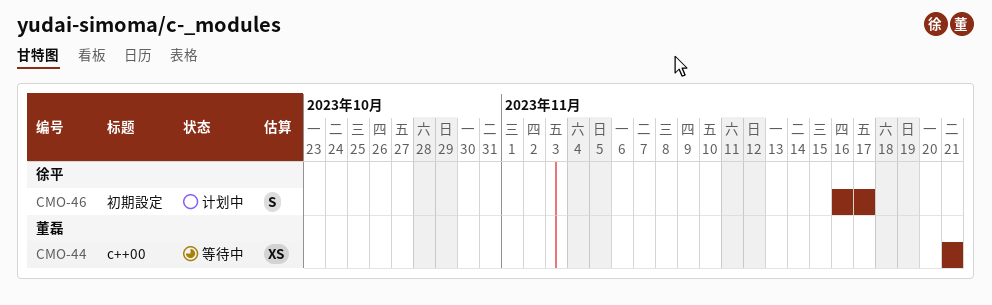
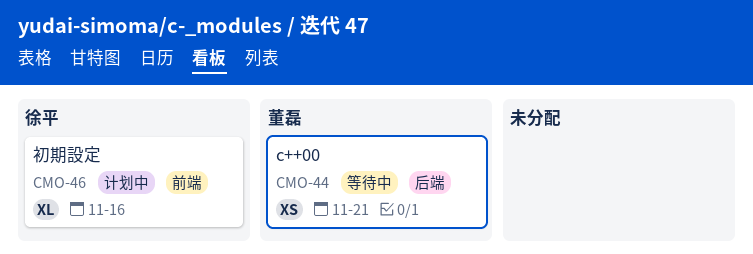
CMO-46, estimate: S -> XL
CMO-46, due: Nov 17 -> Nov 16

